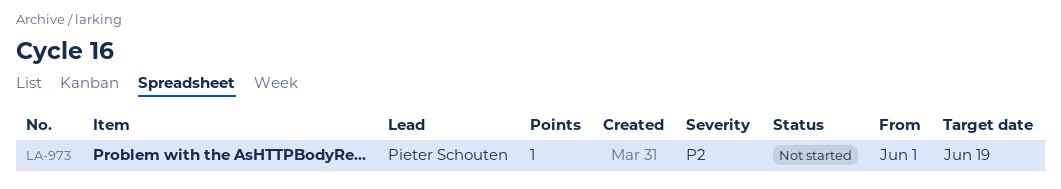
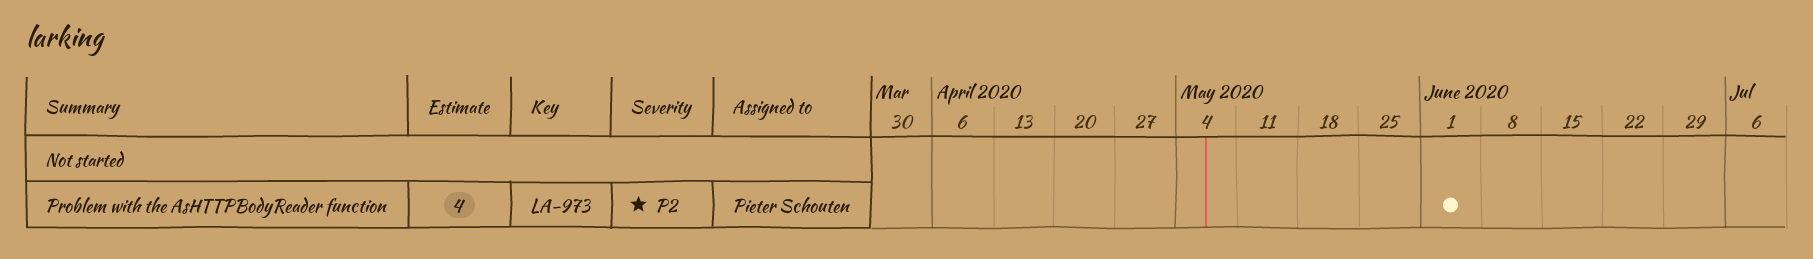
LA-973, estimate: 1 -> 4
LA-973, due: Jun 19 -> Jun 5

